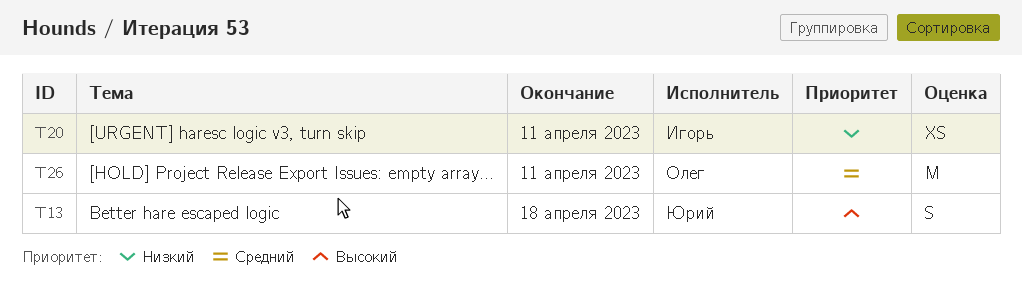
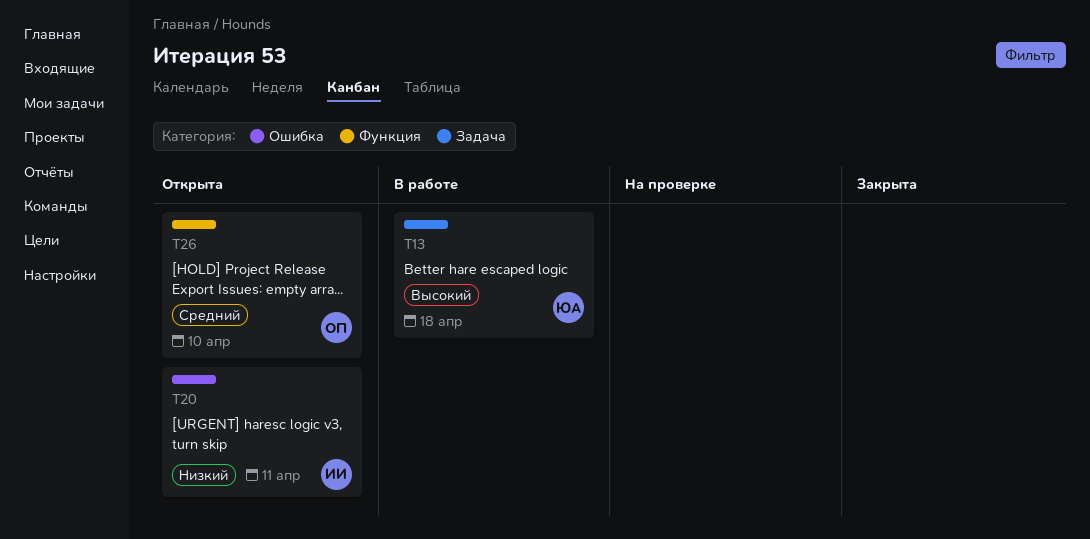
T26, due: Apr 11 -> Apr 10

